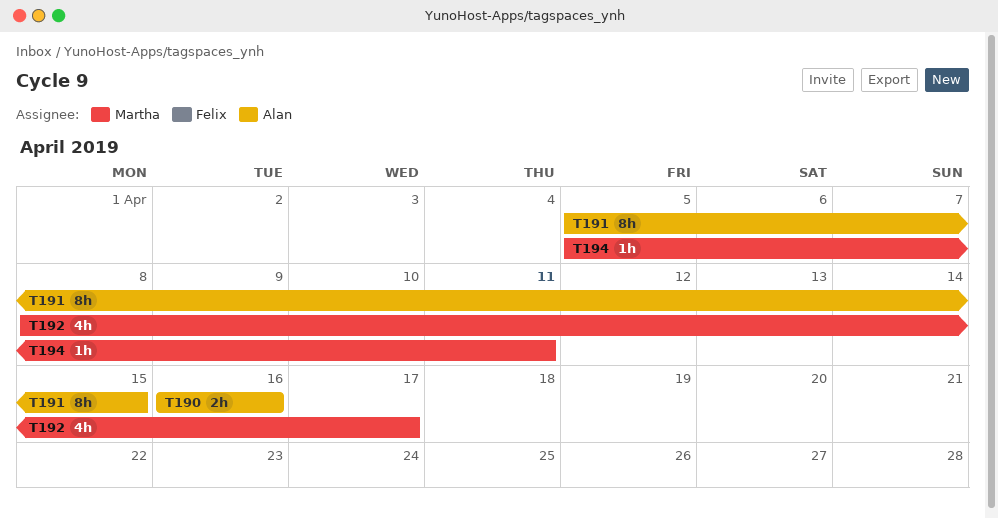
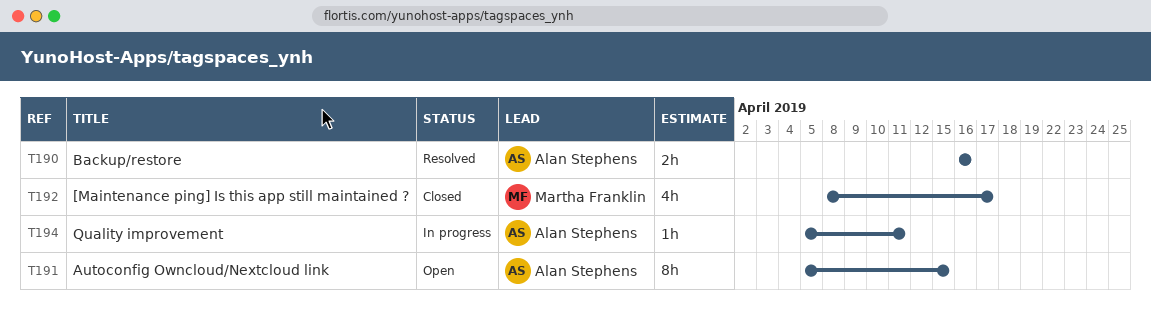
T194, owner: Martha Franklin -> Alan Stephens

